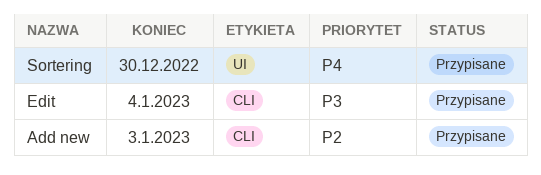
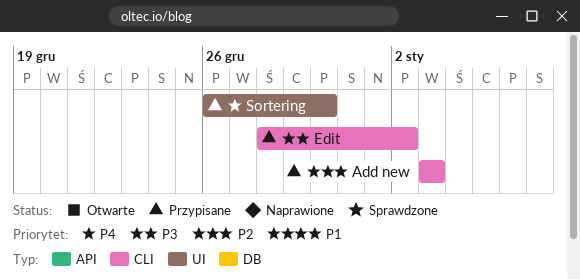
Edit, due: Jan 4 -> Jan 2

